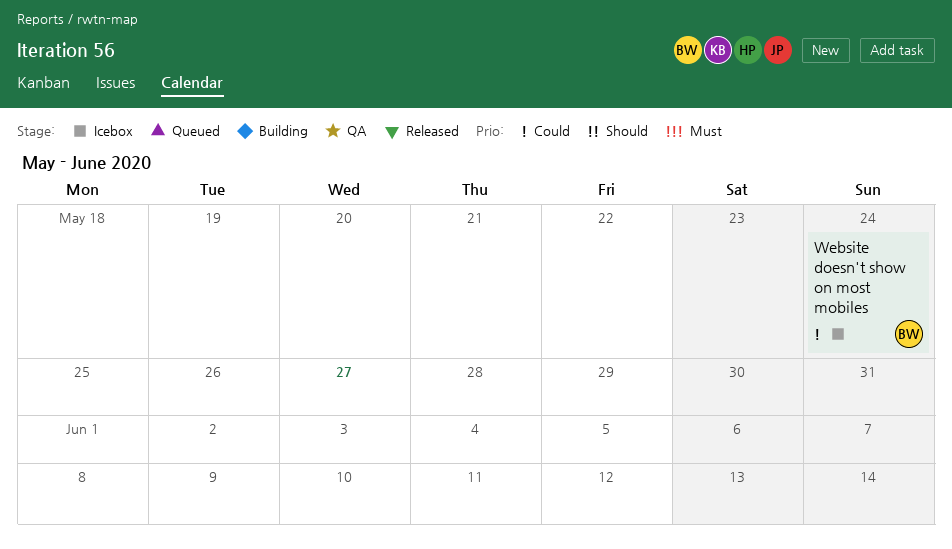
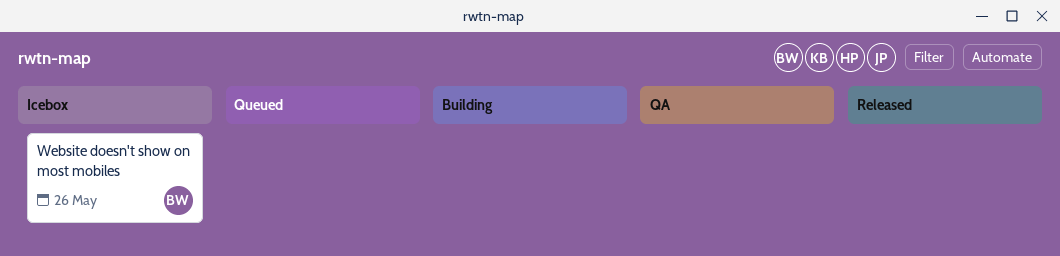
Website doesn't show on most mobiles, due: May 24 -> May 26

